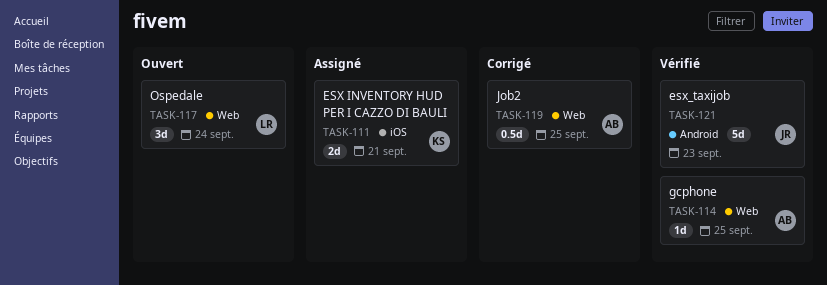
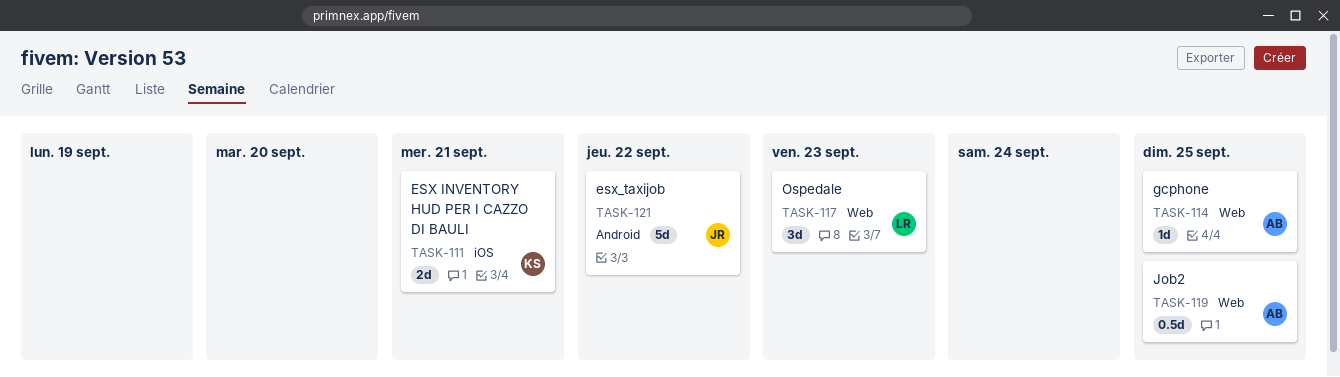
TASK-117, due: Sep 24 -> Sep 23
TASK-121, due: Sep 23 -> Sep 22

